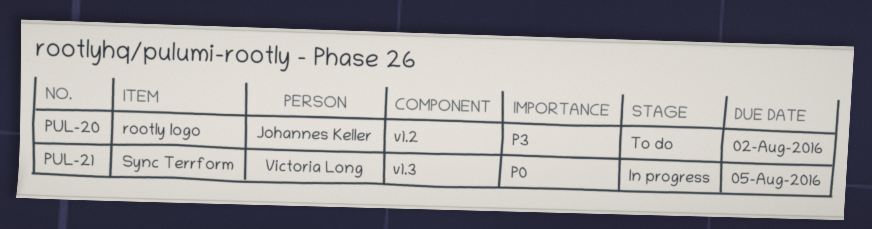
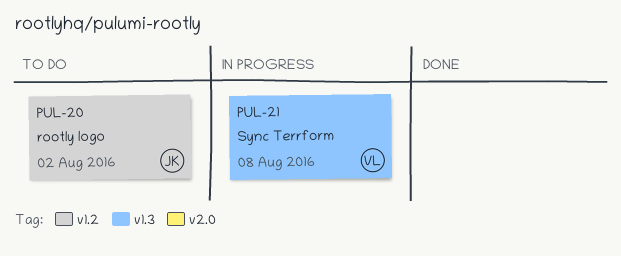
PUL-21, due: Aug 5 -> Aug 8

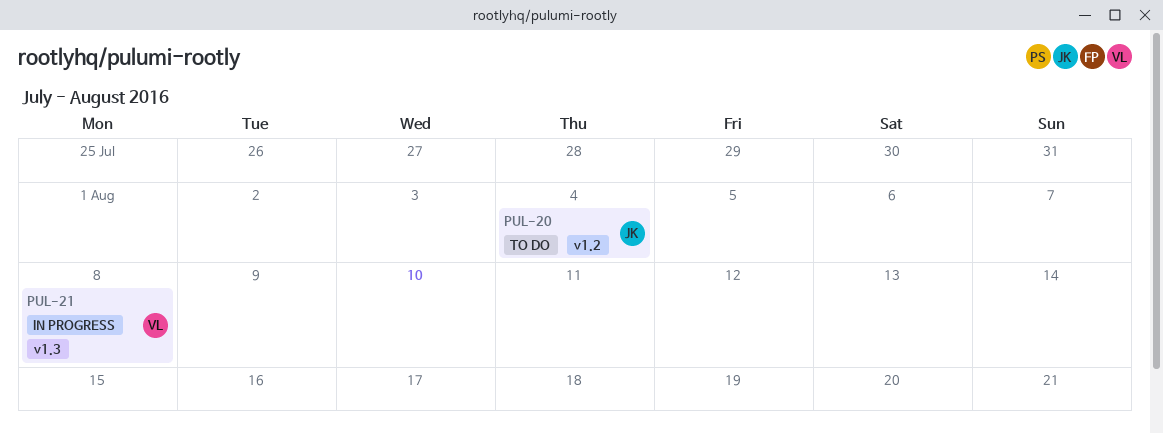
PUL-20, due: Aug 2 -> Aug 4

